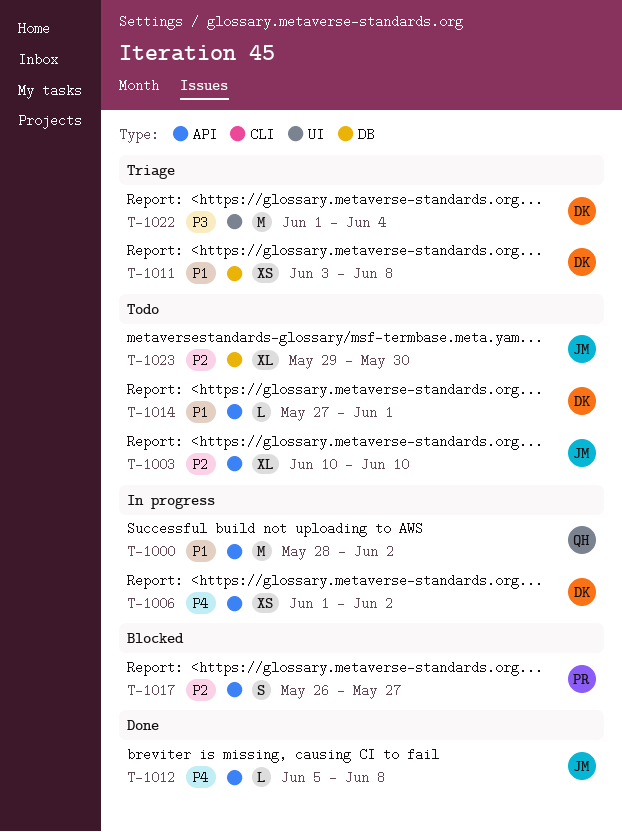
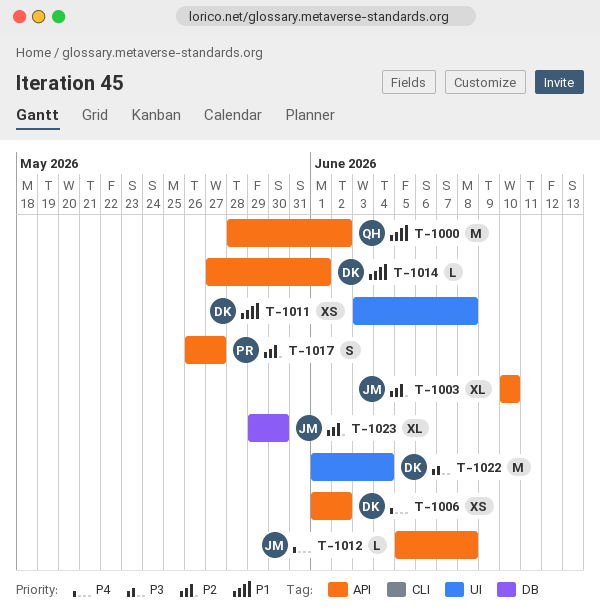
T-1011, label: DB -> UI

